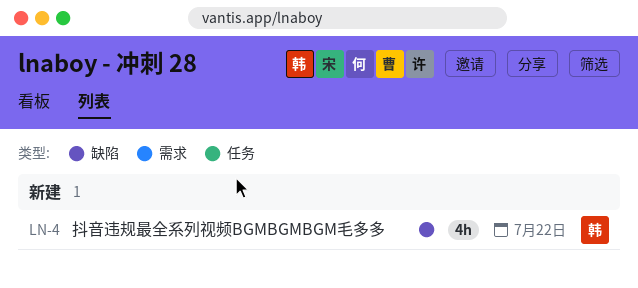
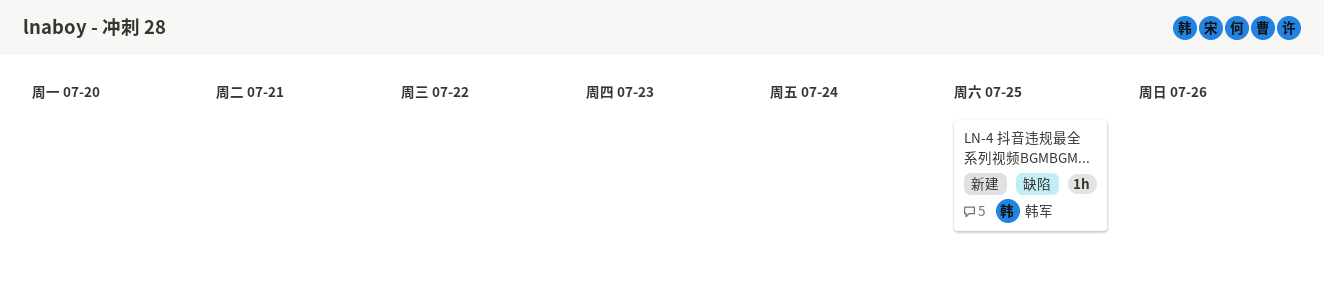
LN-4, estimate: 4h -> 1h
LN-4, due: Jul 22 -> Jul 25

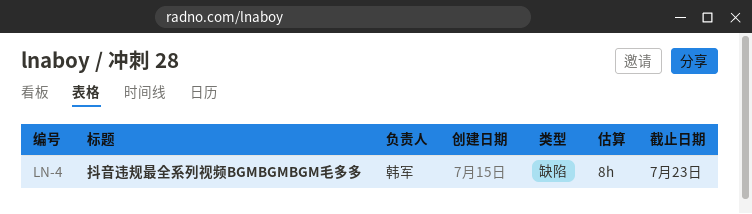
LN-4, estimate: 1h -> 8h
LN-4, due: Jul 25 -> Jul 23

